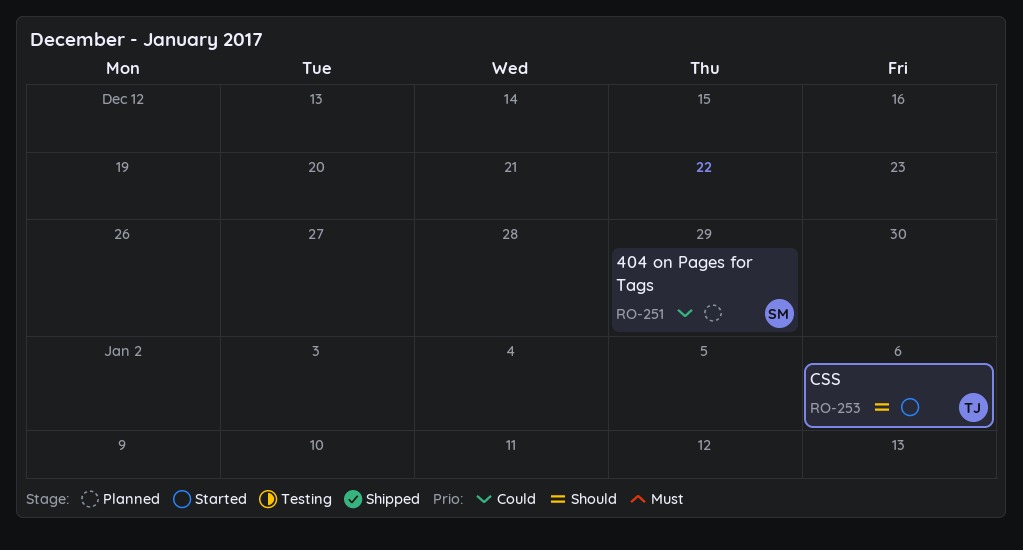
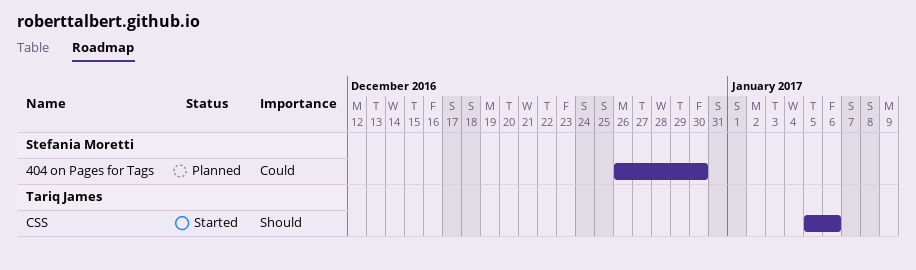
404 on Pages for Tags, due: Dec 29 -> Dec 30

